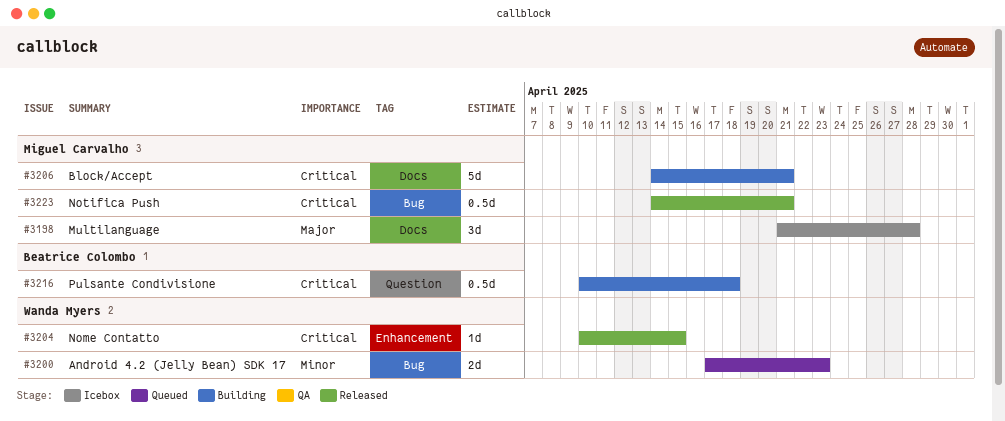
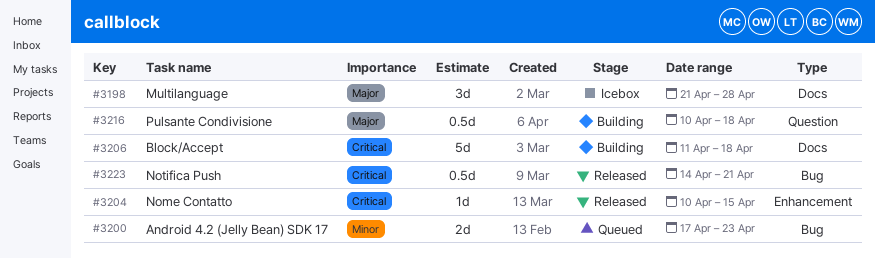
#3206, start: Apr 14 -> Apr 11
#3206, due: Apr 21 -> Apr 18
#3216, priority: Critical -> Major

